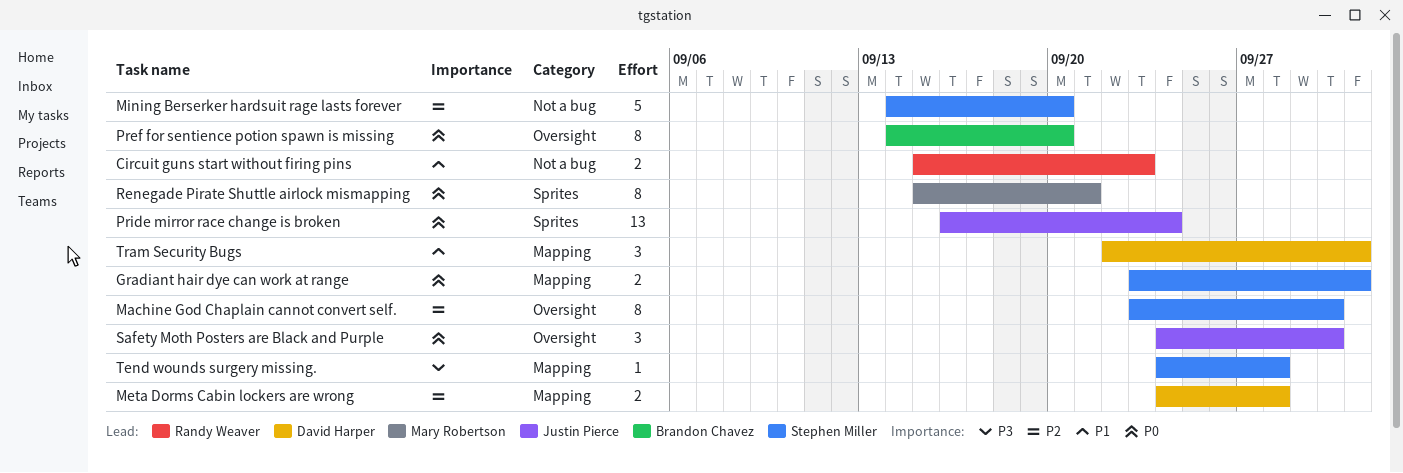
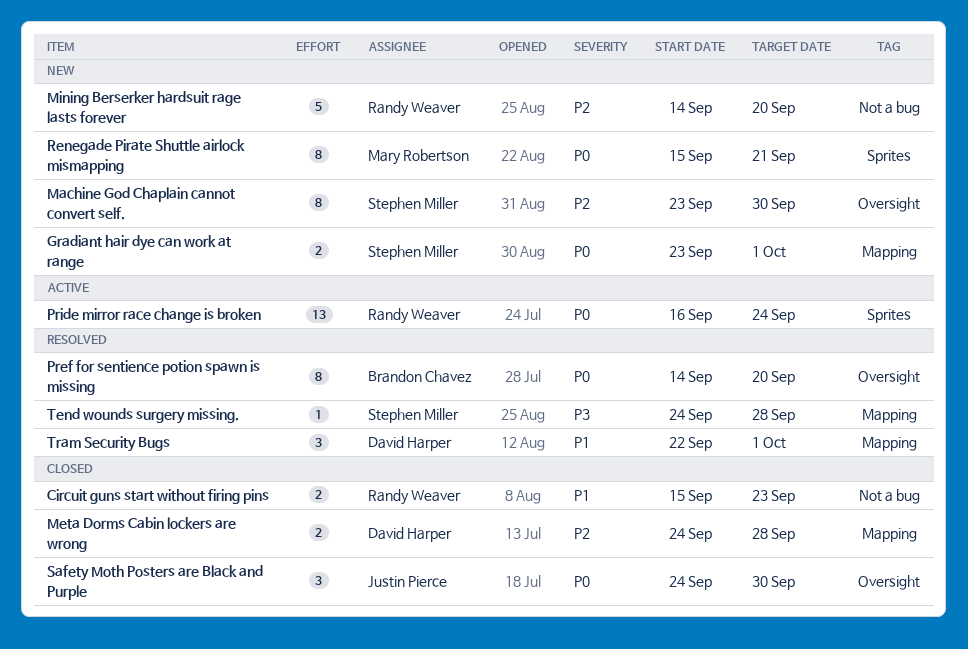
Mining Berserker hardsuit rage lasts forever, owner: Stephen Miller -> Randy Weaver
Pride mirror race change is broken, owner: Justin Pierce -> Randy Weaver

